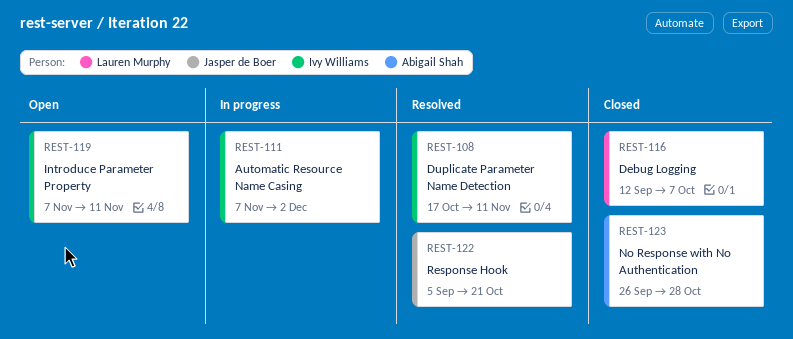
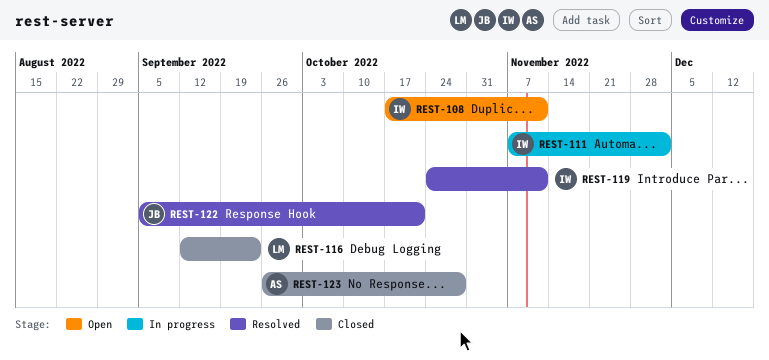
REST-108, status: Resolved -> Open
REST-116, due: Oct 7 -> Sep 23
REST-119, status: Open -> Resolved
REST-119, start: Nov 7 -> Oct 24

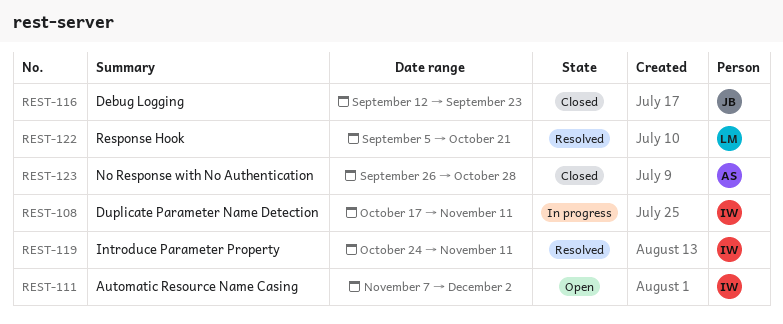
REST-108, status: Open -> In progress
REST-111, status: In progress -> Open
REST-116, owner: LM -> JB
REST-122, owner: JB -> LM

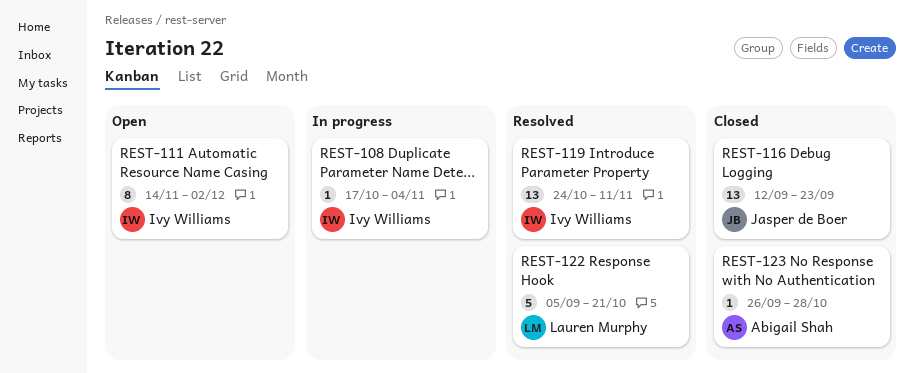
REST-108, due: Nov 11 -> Nov 4
REST-111, start: Nov 7 -> Nov 14

